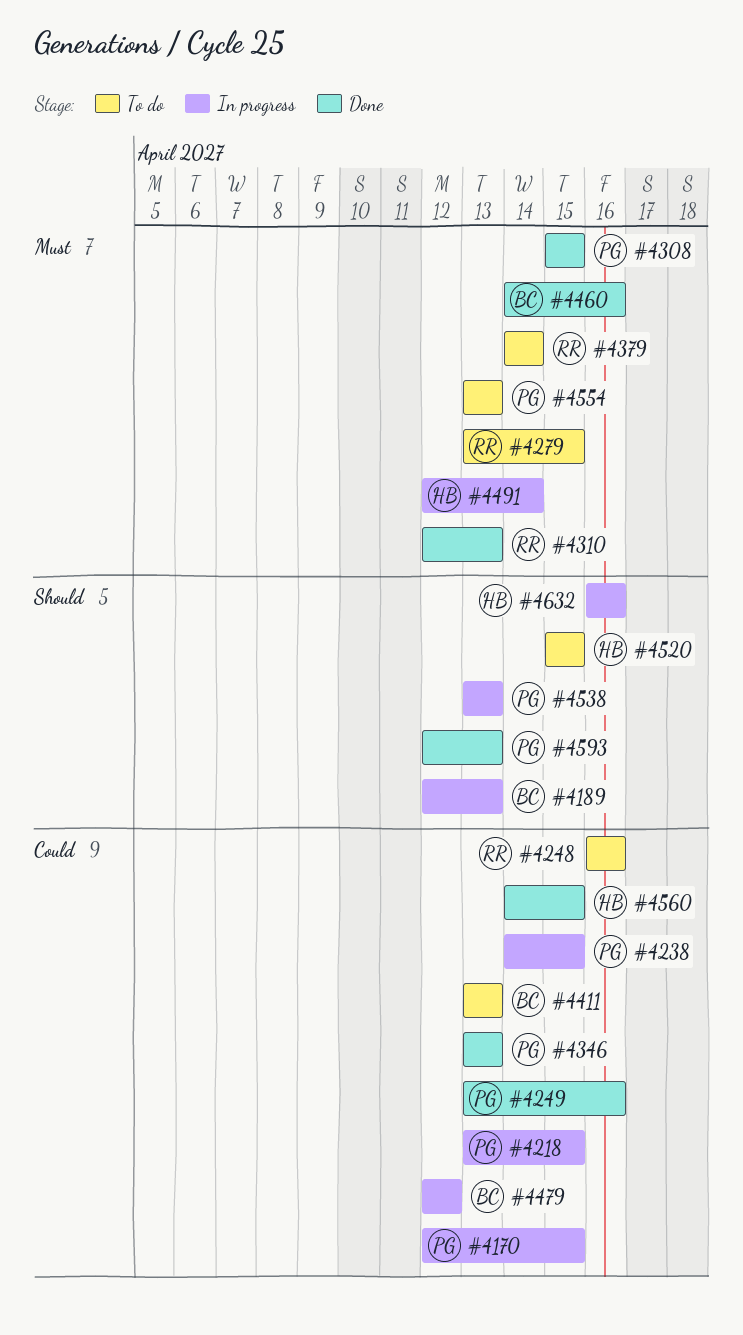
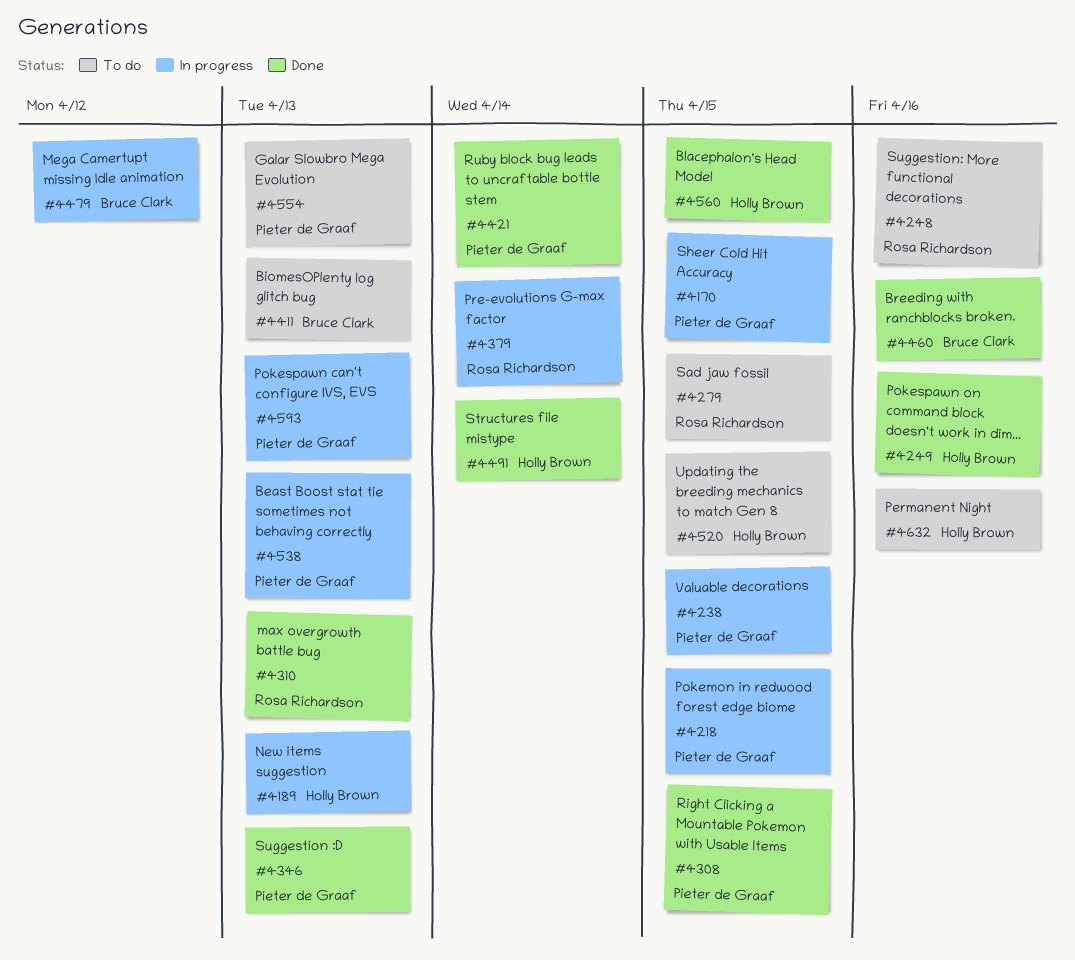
#4189, owner: Bruce Clark -> Holly Brown
#4249, owner: Pieter de Graaf -> Holly Brown
#4379, status: To do -> In progress
#4421: none -> present
#4491, status: In progress -> Done
#4593, status: Done -> In progress
#4632, status: In progress -> To do

